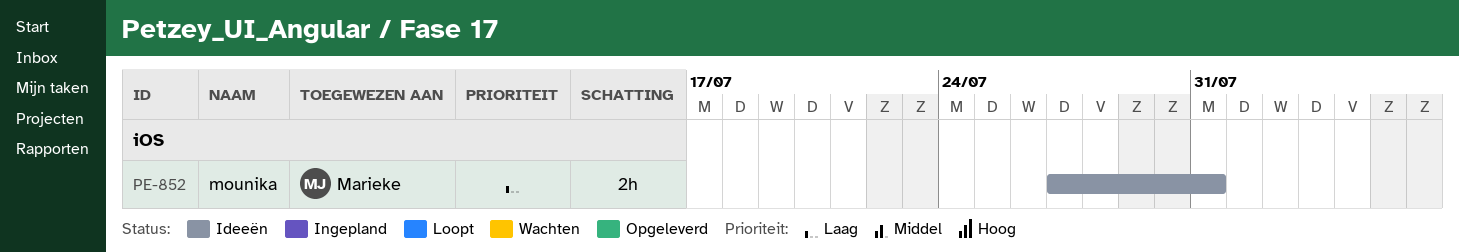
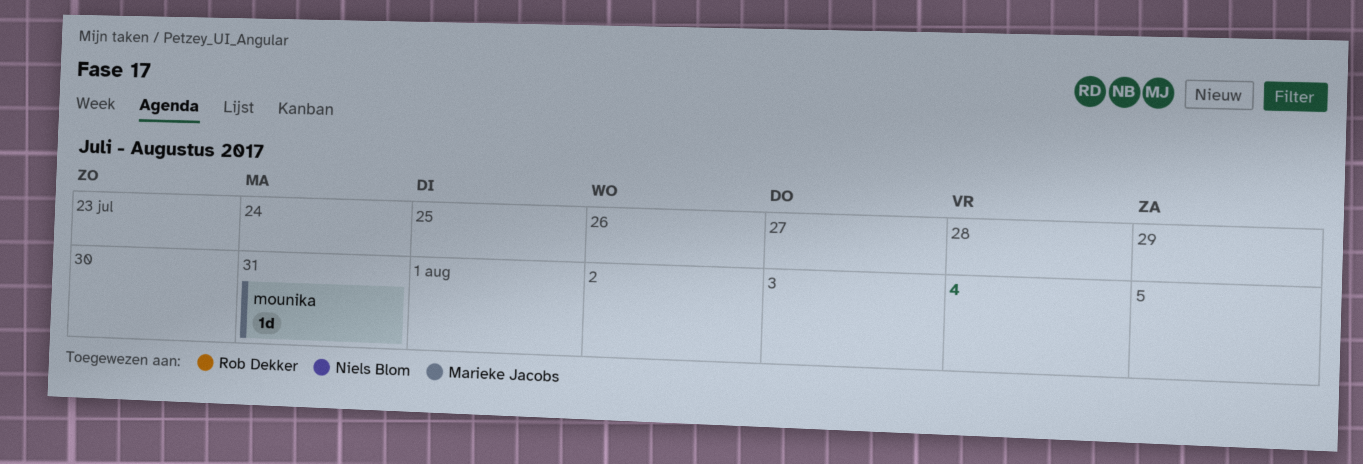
mounika, estimate: 2h -> 1d

